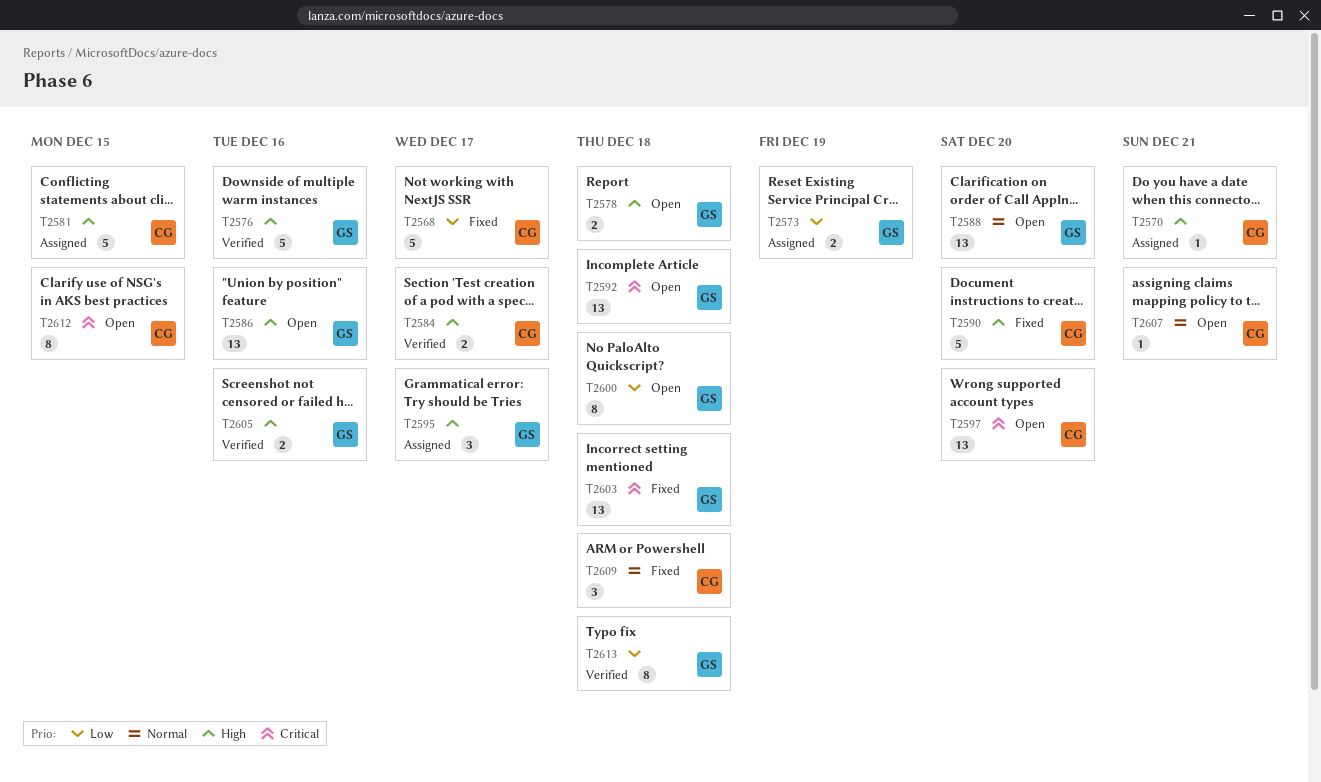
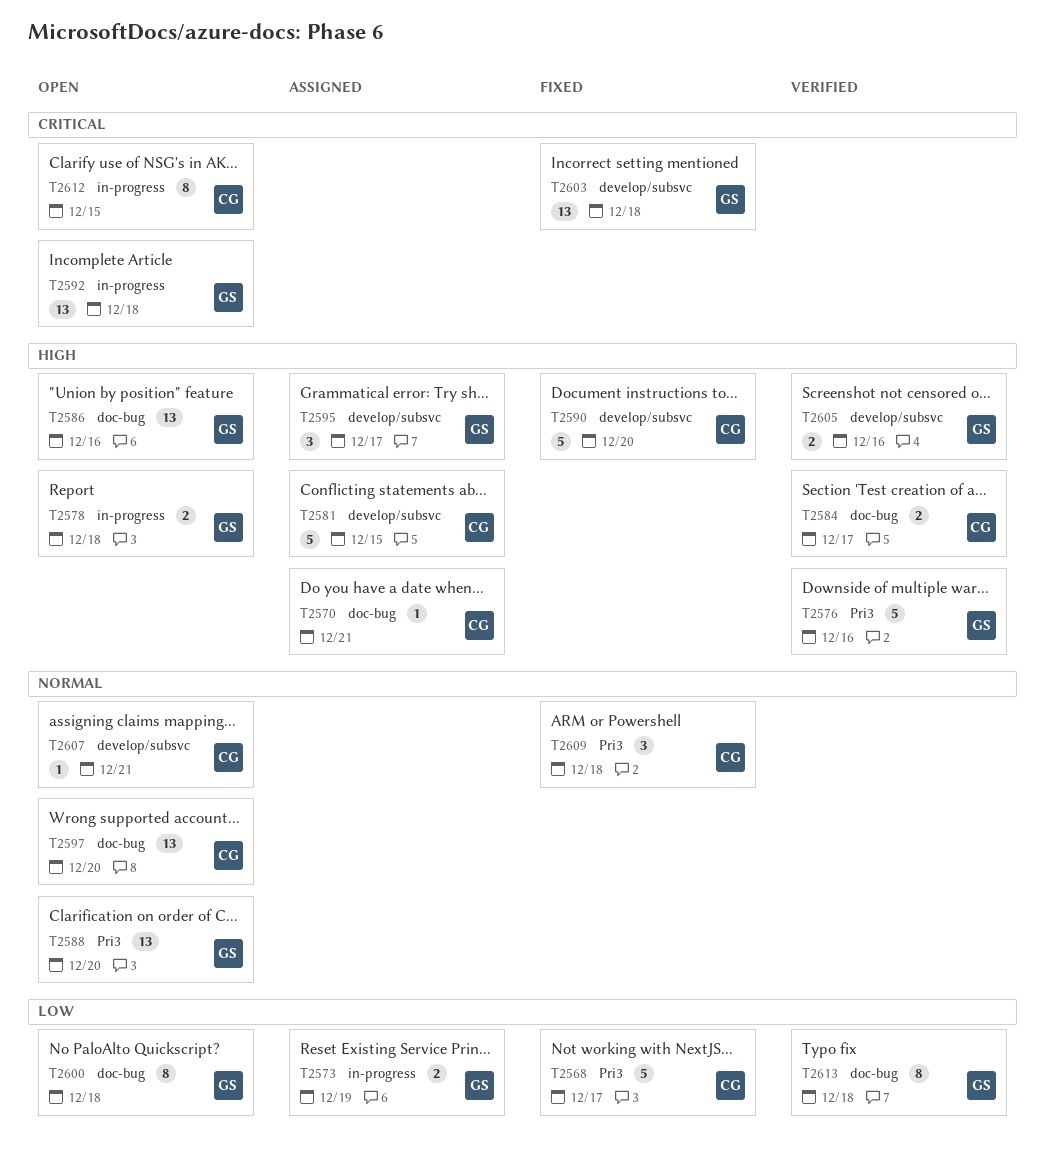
T2597, priority: Critical -> Normal

